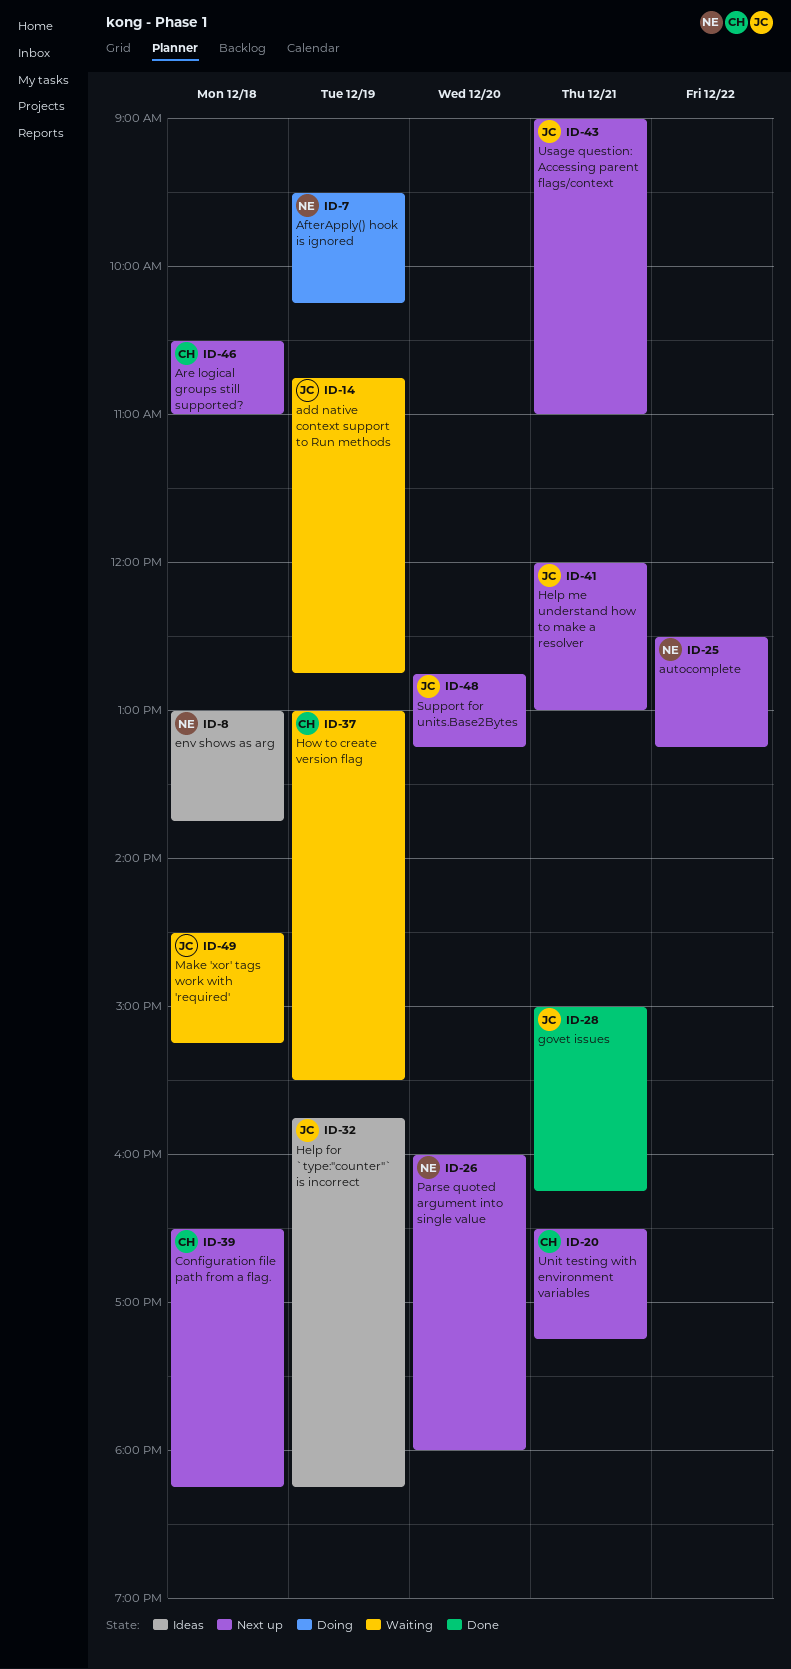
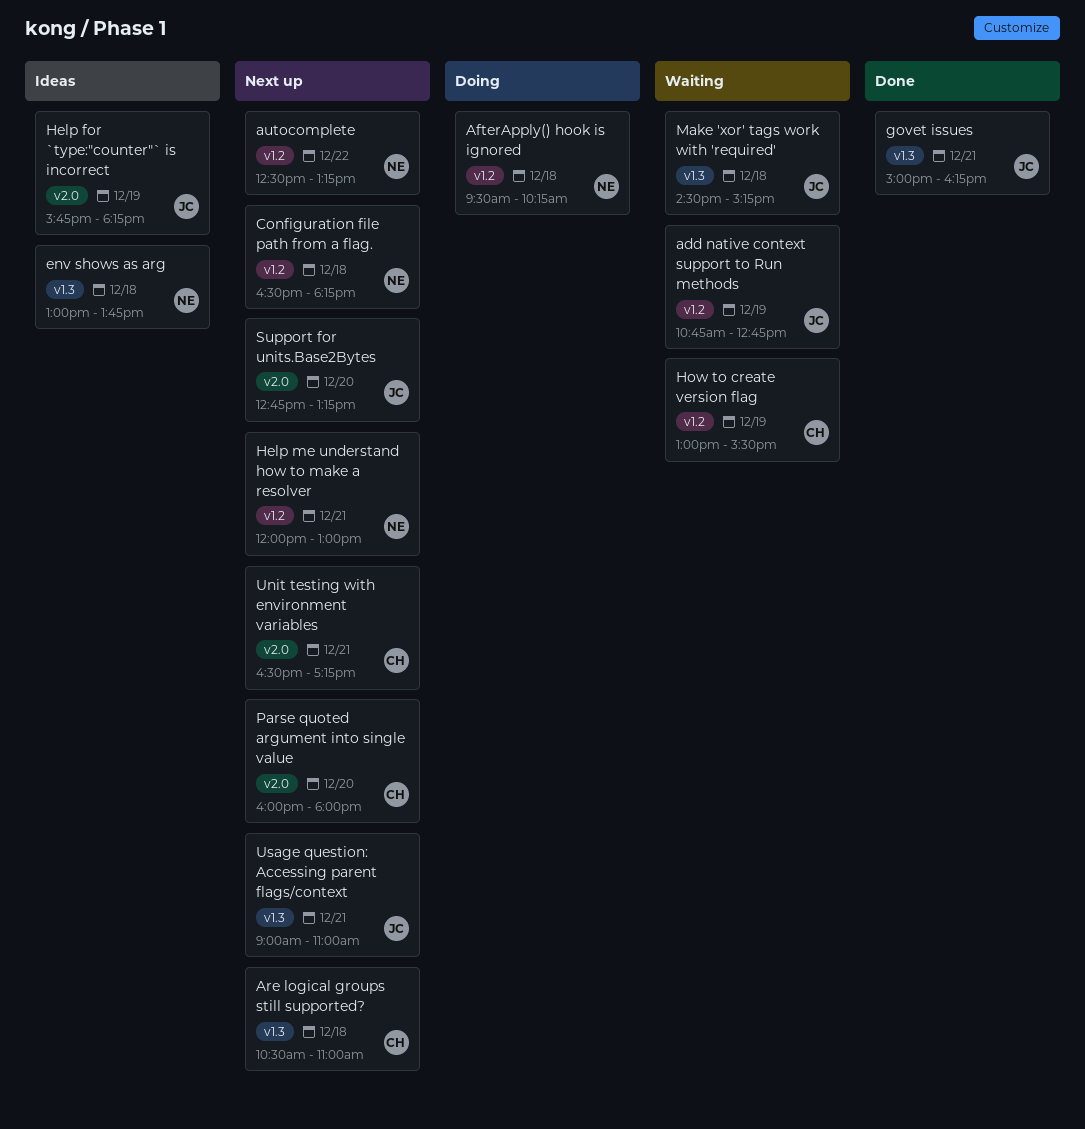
AfterApply() hook is ignored, day: Dec 19 -> Dec 18
Configuration file path from a flag., owner: CH -> NE
Help me understand how to make a resolver, owner: JC -> NE
Parse quoted argument into single value, owner: NE -> CH

